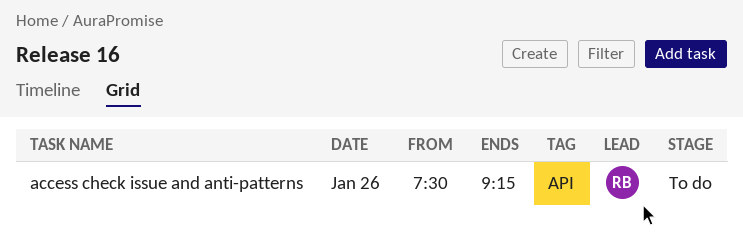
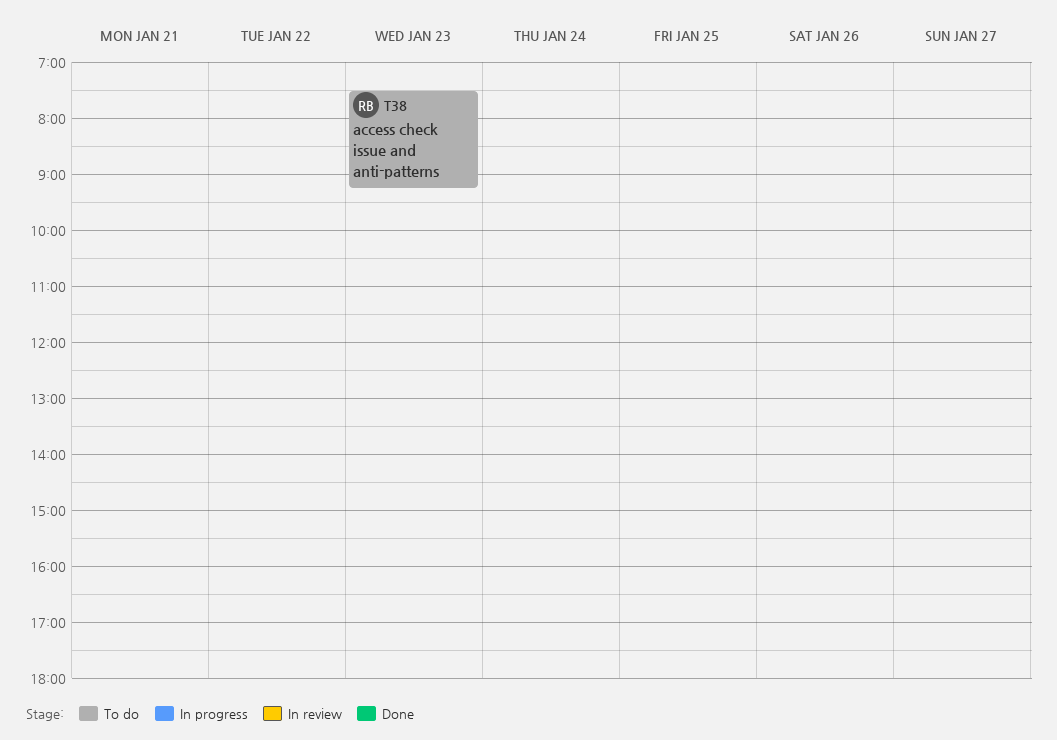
access check issue and anti-patterns, day: Jan 26 -> Jan 23

